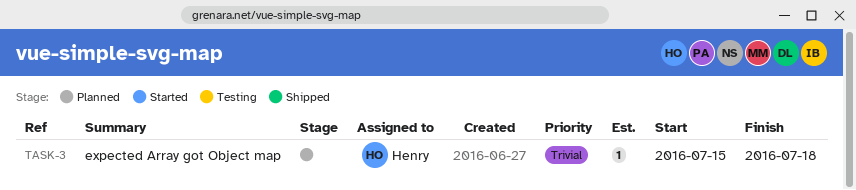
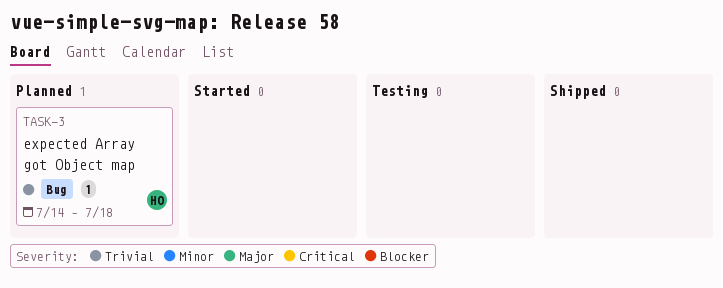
TASK-3, start: Jul 15 -> Jul 14

